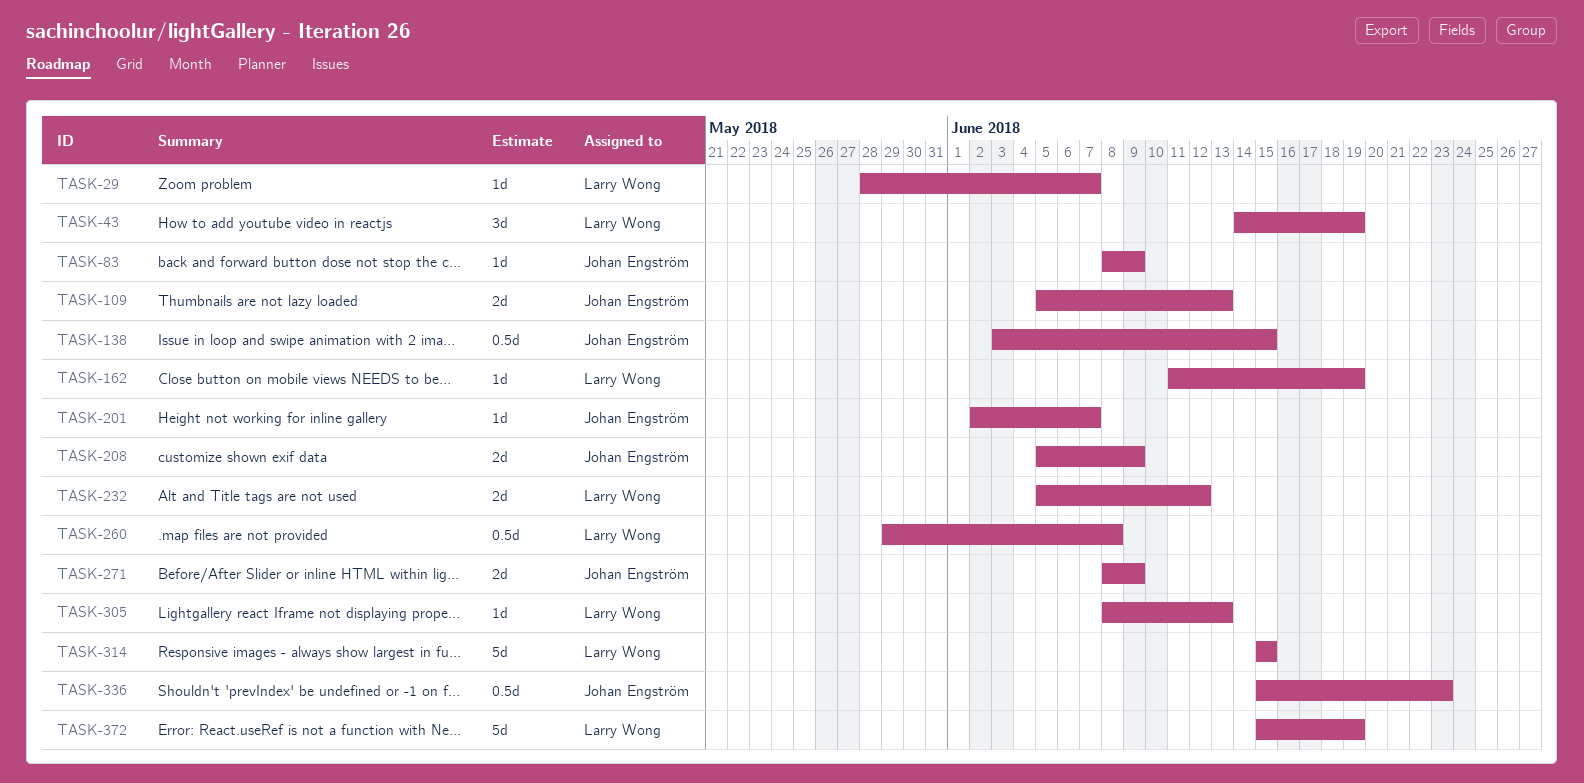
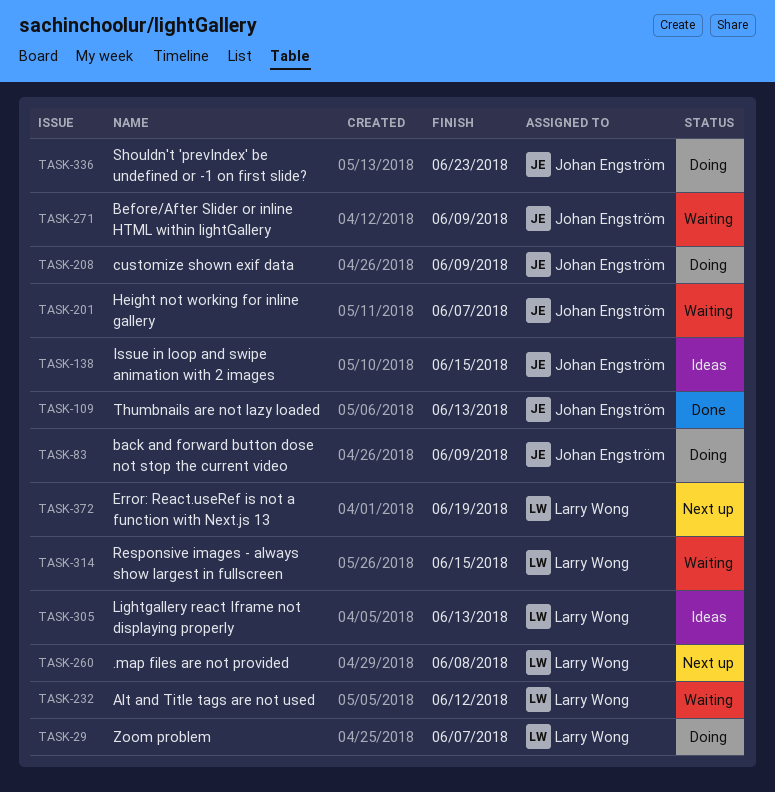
TASK-43: present -> none
TASK-162: present -> none

